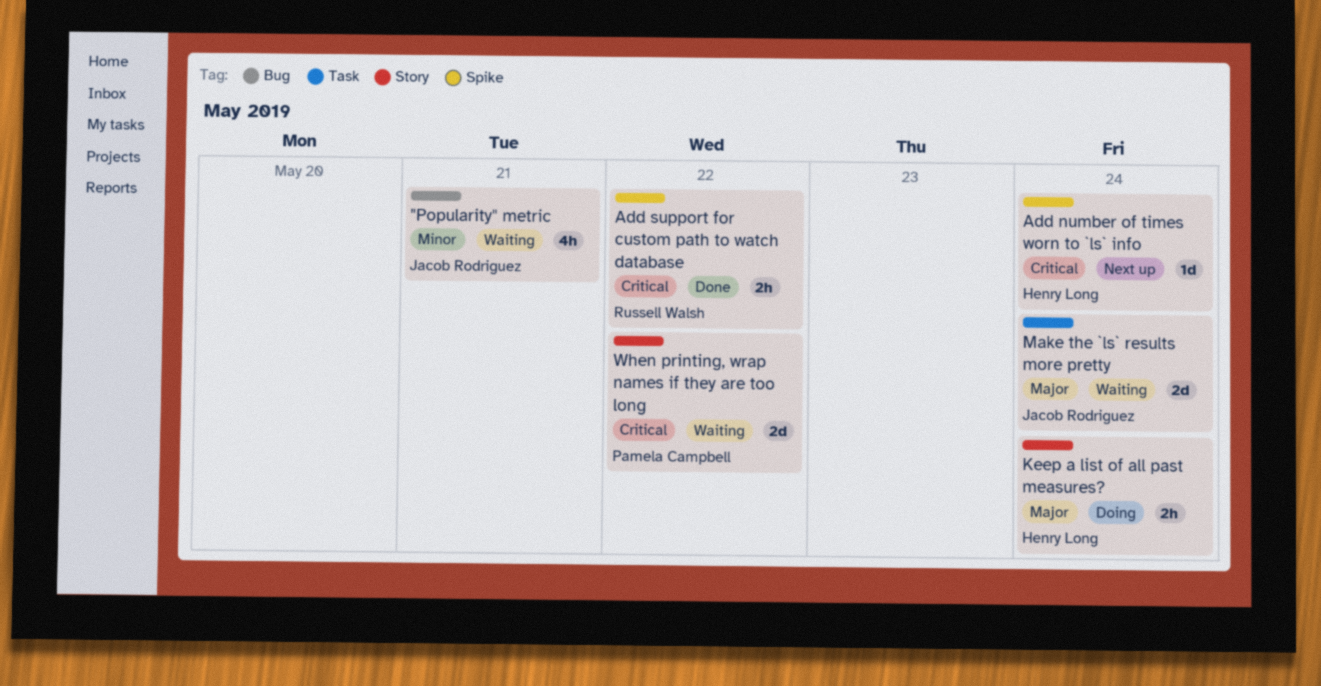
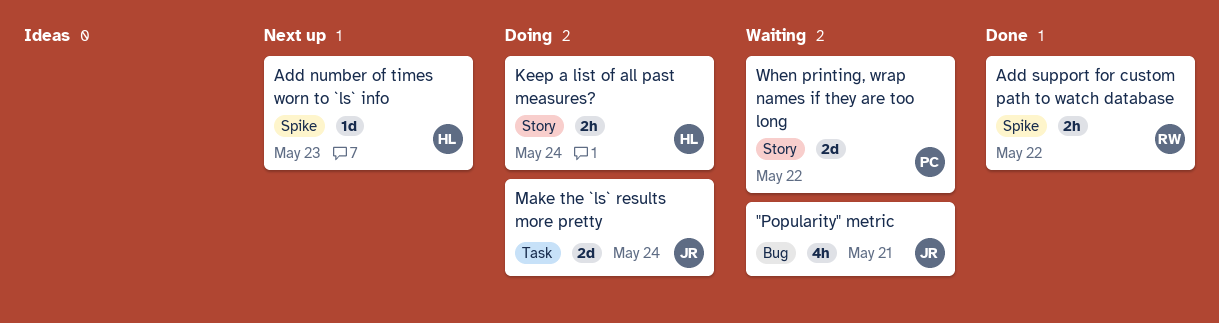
Add number of times worn to `ls` info, due: May 24 -> May 23
Make the `ls` results more pretty, status: Waiting -> Doing

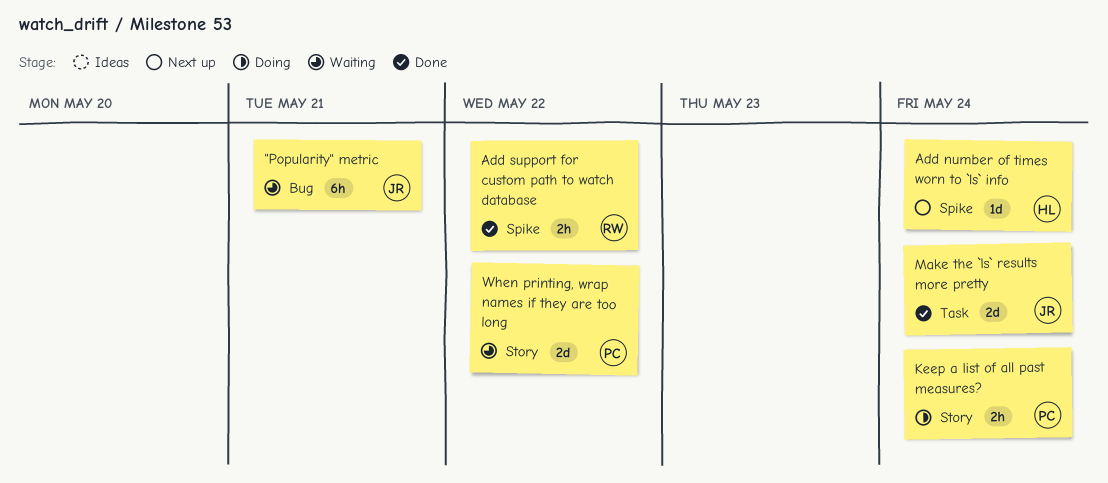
"Popularity" metric, estimate: 4h -> 6h
Add number of times worn to `ls` info, due: May 23 -> May 24
Keep a list of all past measures?, owner: HL -> PC
Make the `ls` results more pretty, status: Doing -> Done

